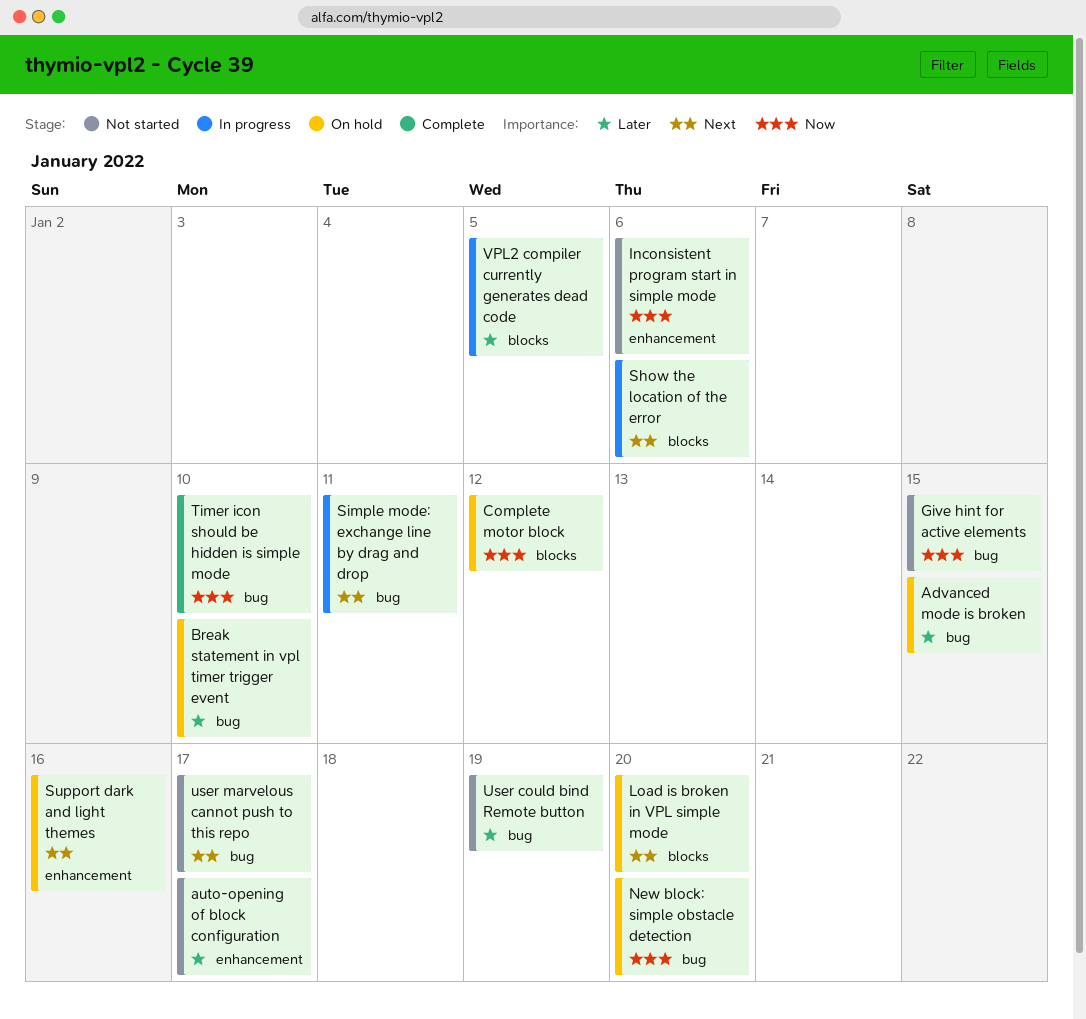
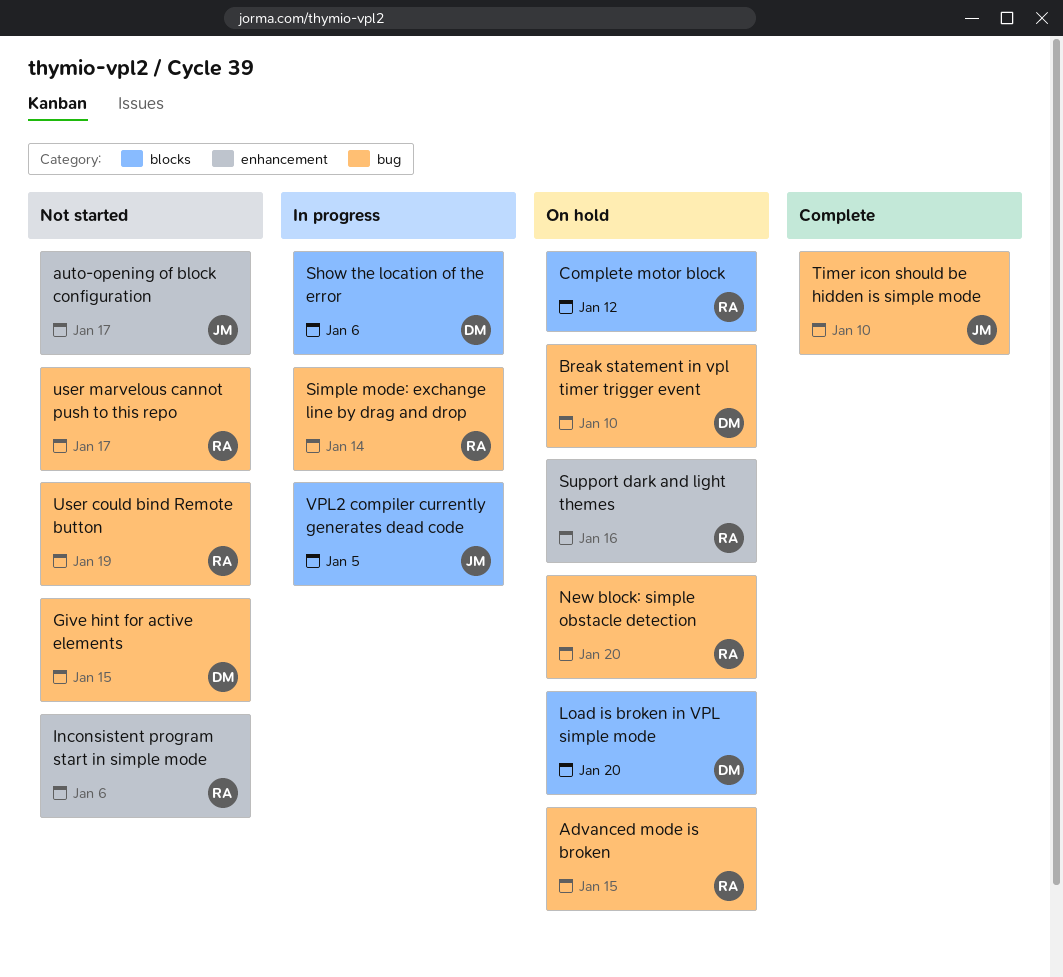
Simple mode: exchange line by drag and drop, due: Jan 11 -> Jan 14

